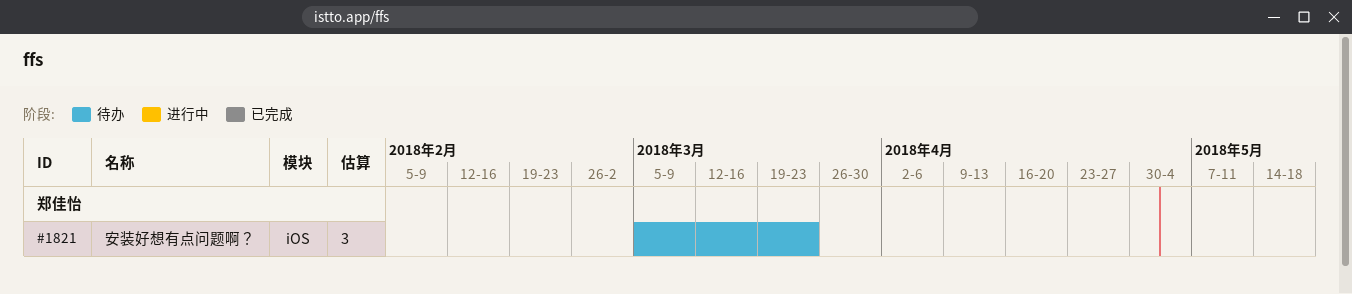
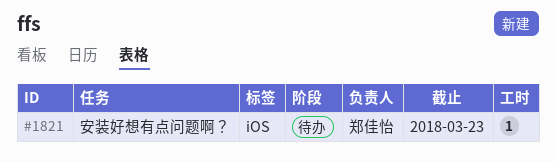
#1821, estimate: 3 -> 1

